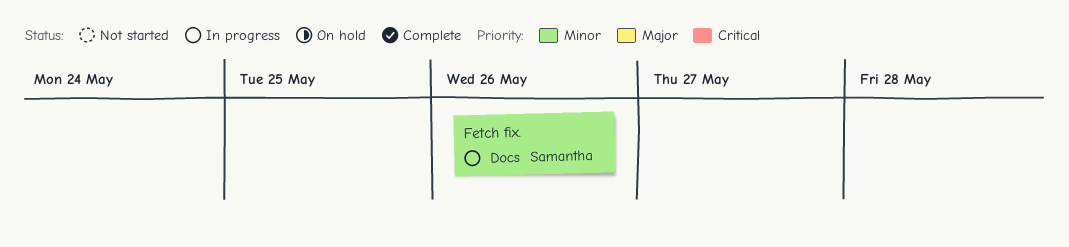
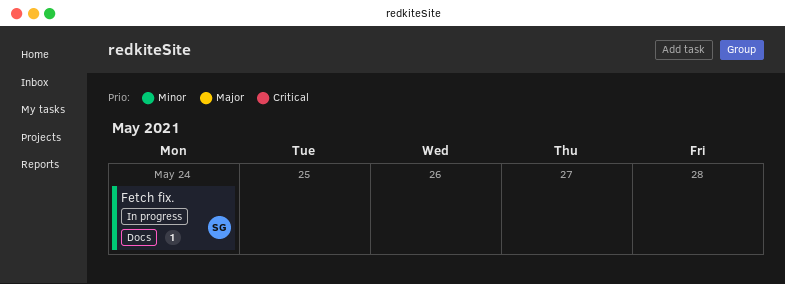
Fetch fix., due: May 26 -> May 24

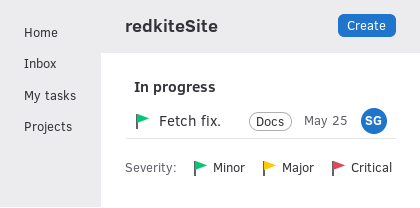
Fetch fix., due: May 24 -> May 25

